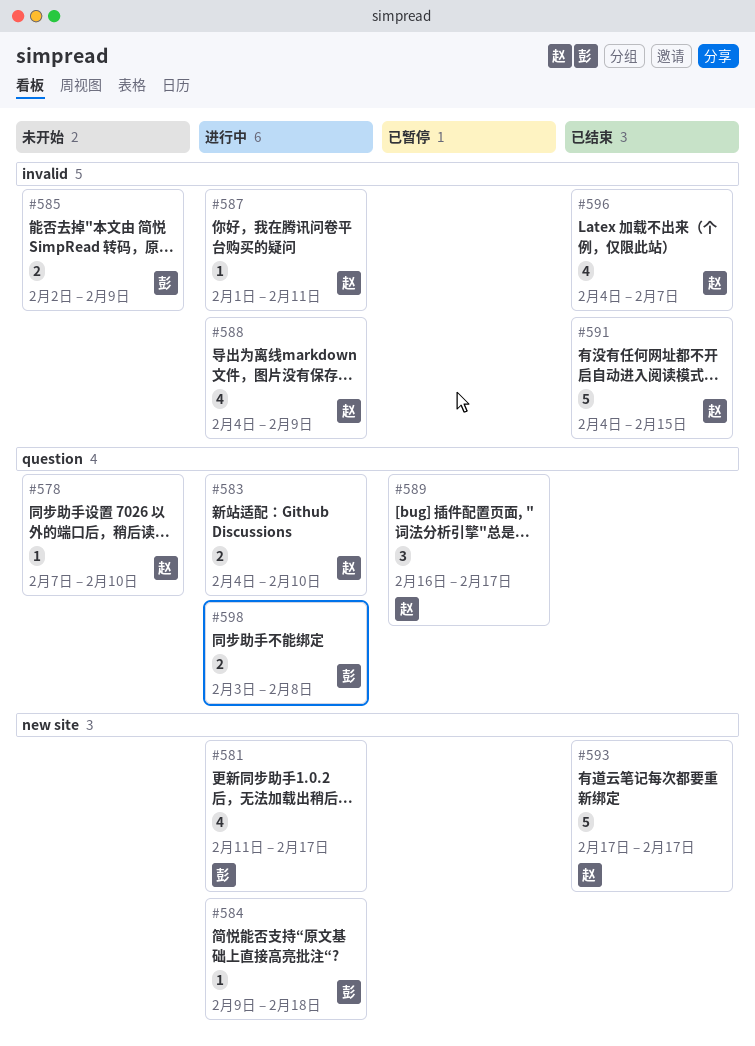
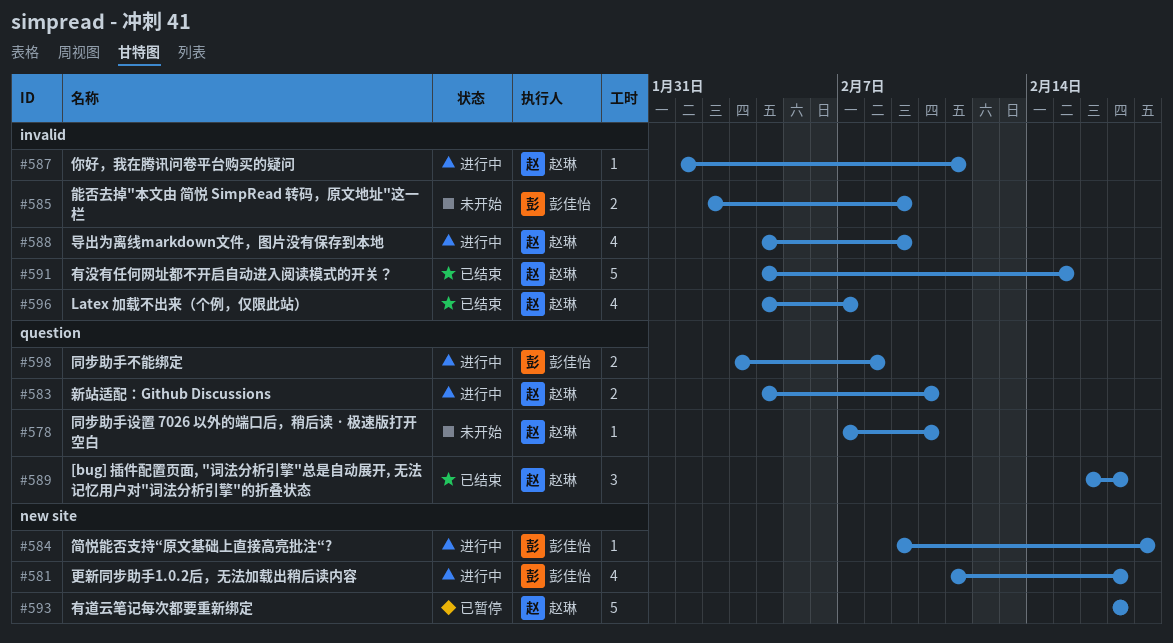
#589, status: 已暂停 -> 已结束
#593, status: 已结束 -> 已暂停

